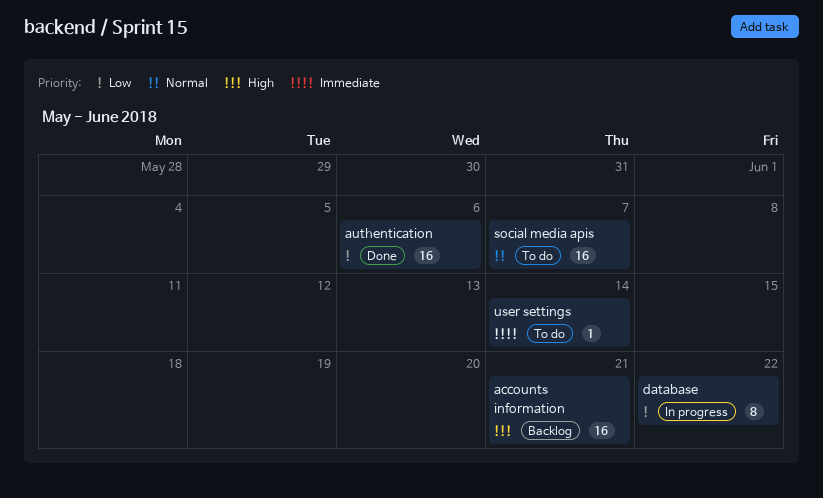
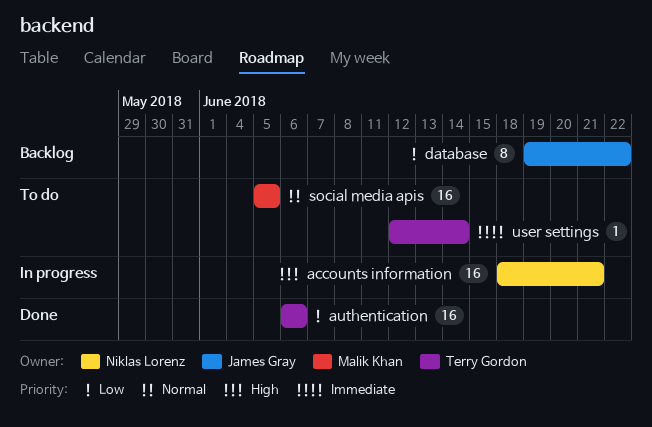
accounts information, status: Backlog -> In progress
database, status: In progress -> Backlog
social media apis, due: Jun 7 -> Jun 5

